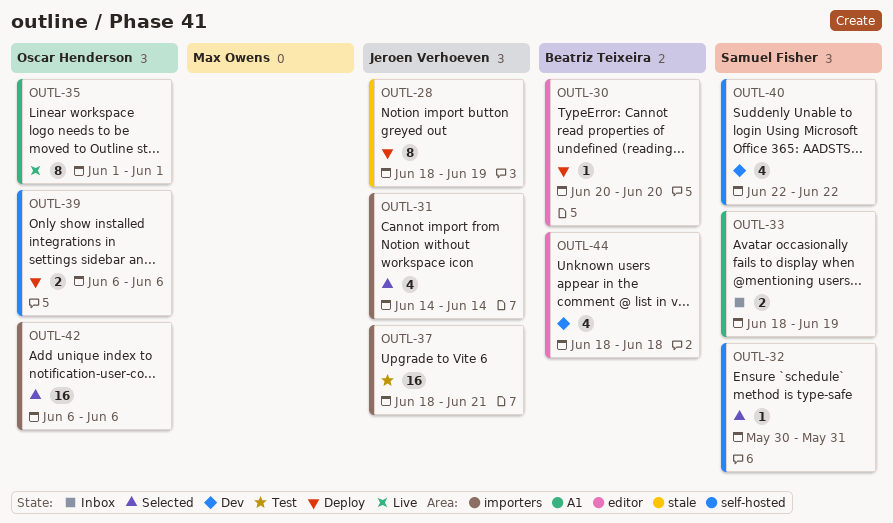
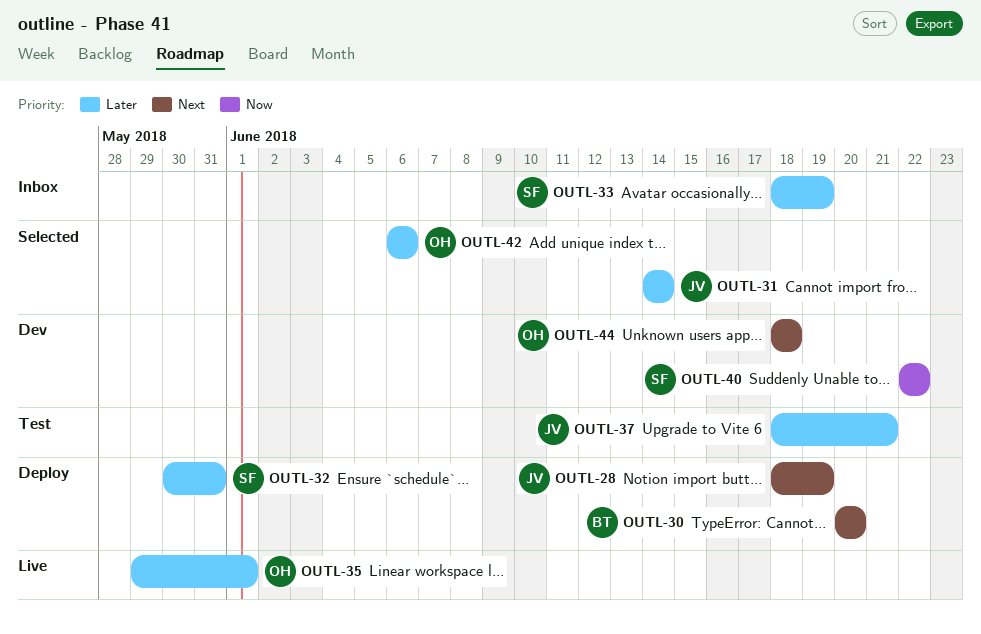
OUTL-32, status: Selected -> Deploy
OUTL-35, start: Jun 1 -> May 29
OUTL-39: present -> none
OUTL-44, owner: Beatriz Teixeira -> Oscar Henderson

